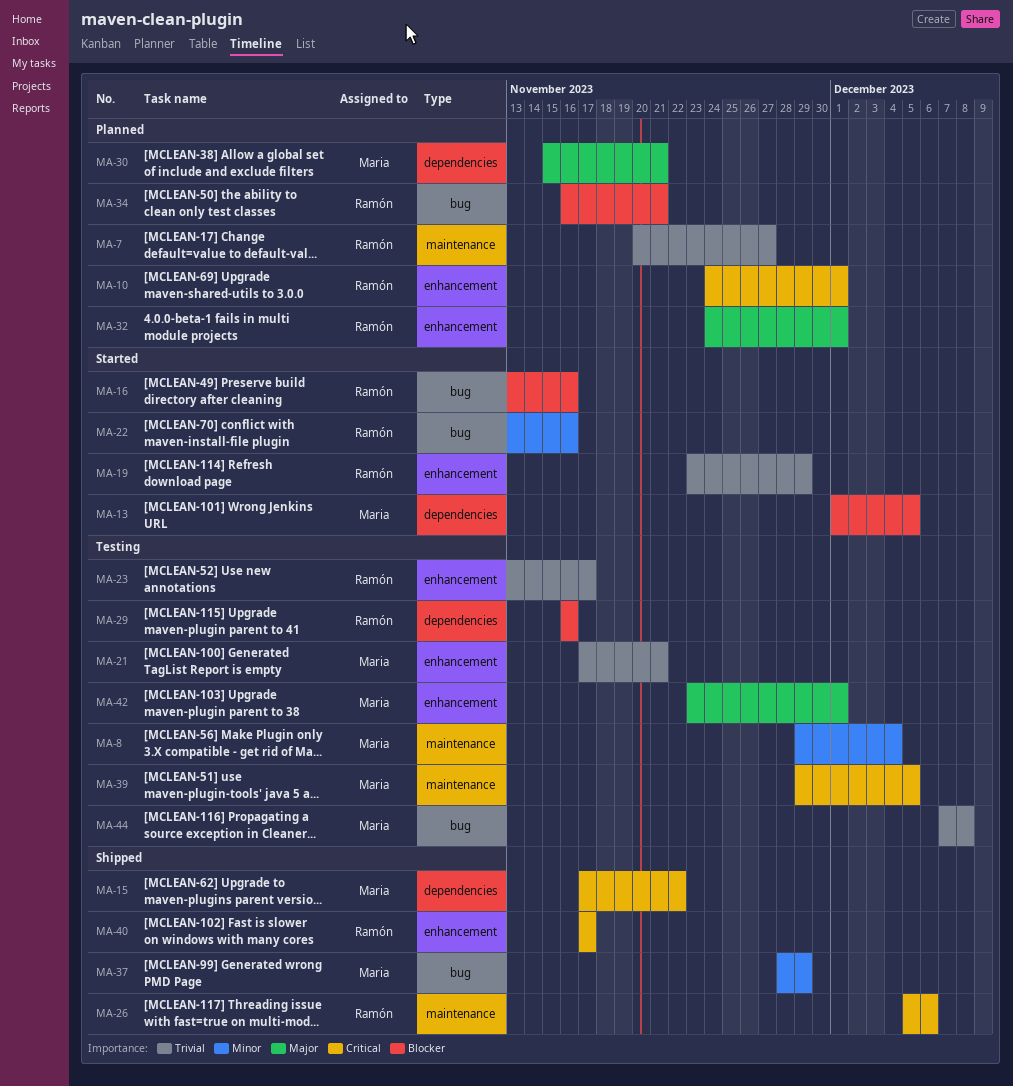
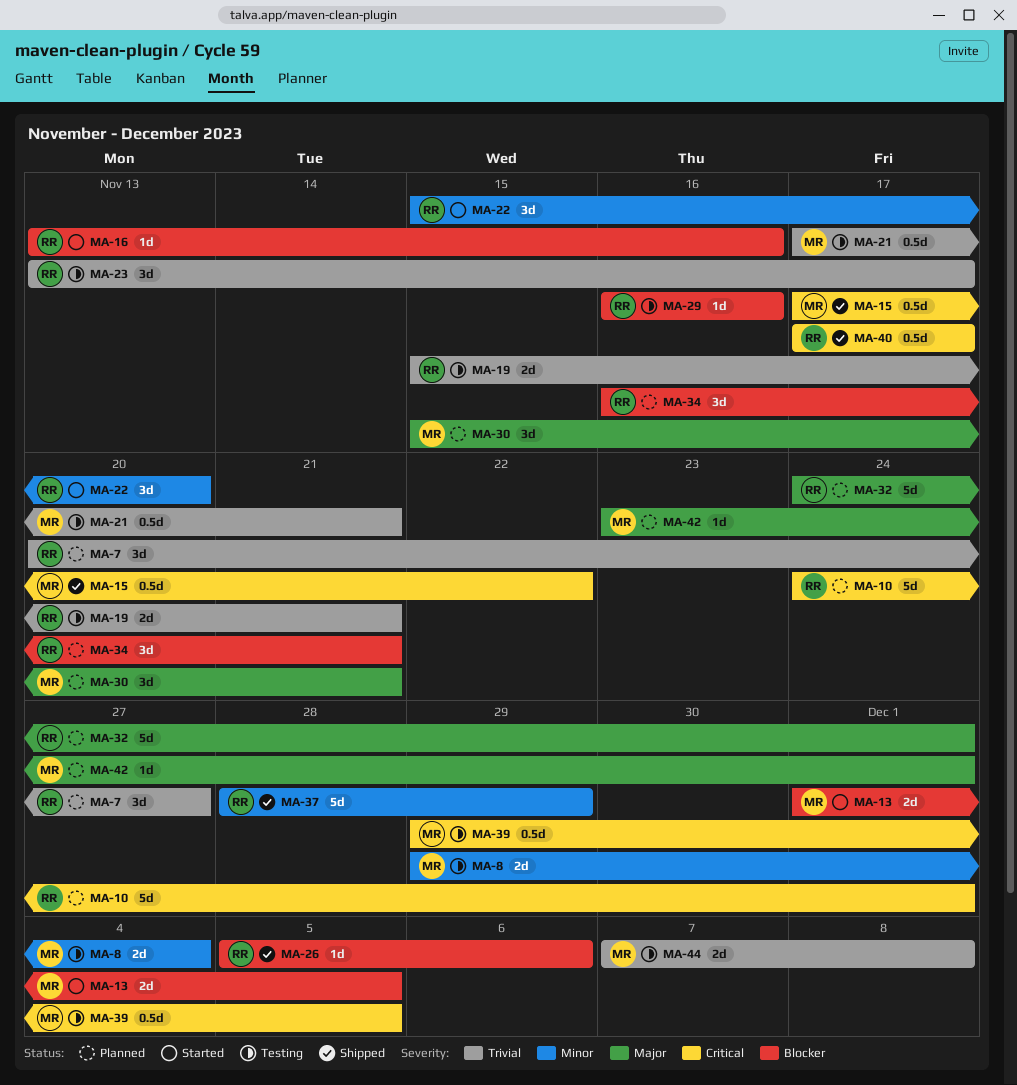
MA-19, status: Started -> Testing
MA-19, start: Nov 23 -> Nov 15
MA-19, due: Nov 29 -> Nov 21
MA-22, start: Nov 13 -> Nov 15
MA-22, due: Nov 16 -> Nov 20
MA-26, priority: Critical -> Blocker
MA-37, owner: Maria -> Ramón
MA-42, status: Testing -> Planned

